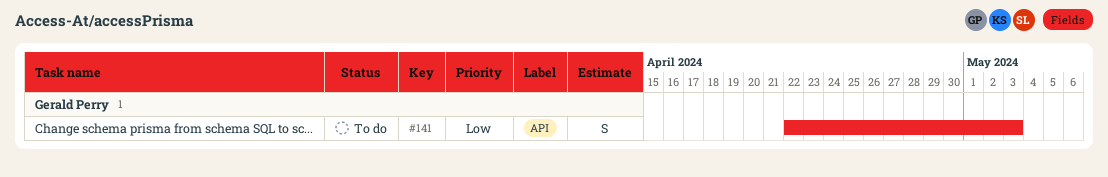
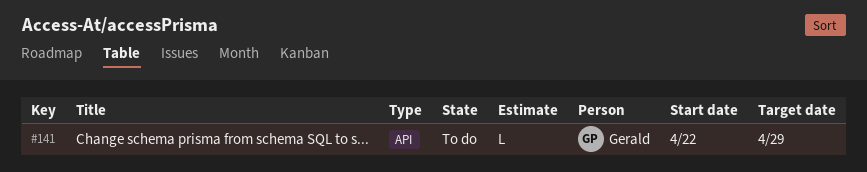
#141, estimate: S -> L
#141, due: May 3 -> Apr 29

